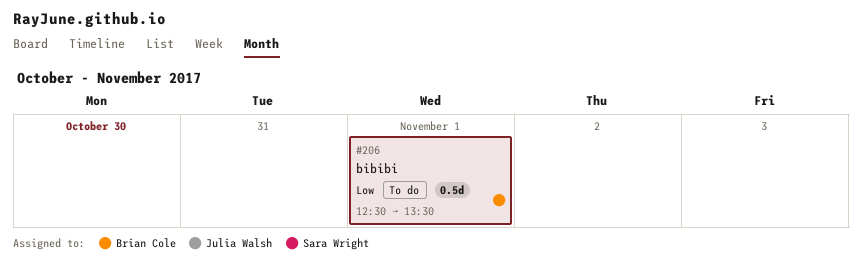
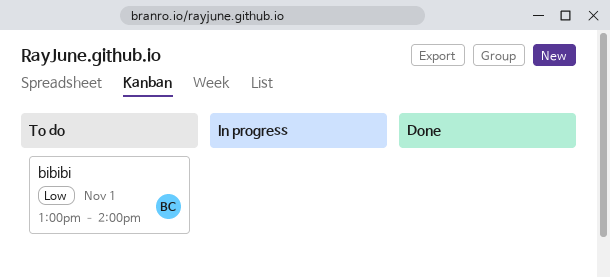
bibibi, begins: 12:30 -> 13:00
bibibi, ends: 13:30 -> 14:00

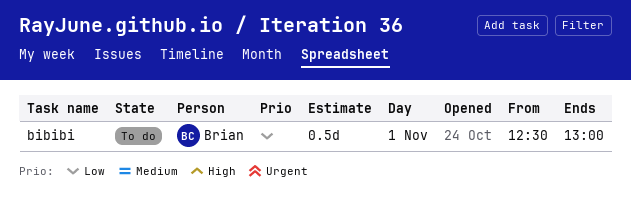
bibibi, begins: 13:00 -> 12:30
bibibi, ends: 14:00 -> 13:00

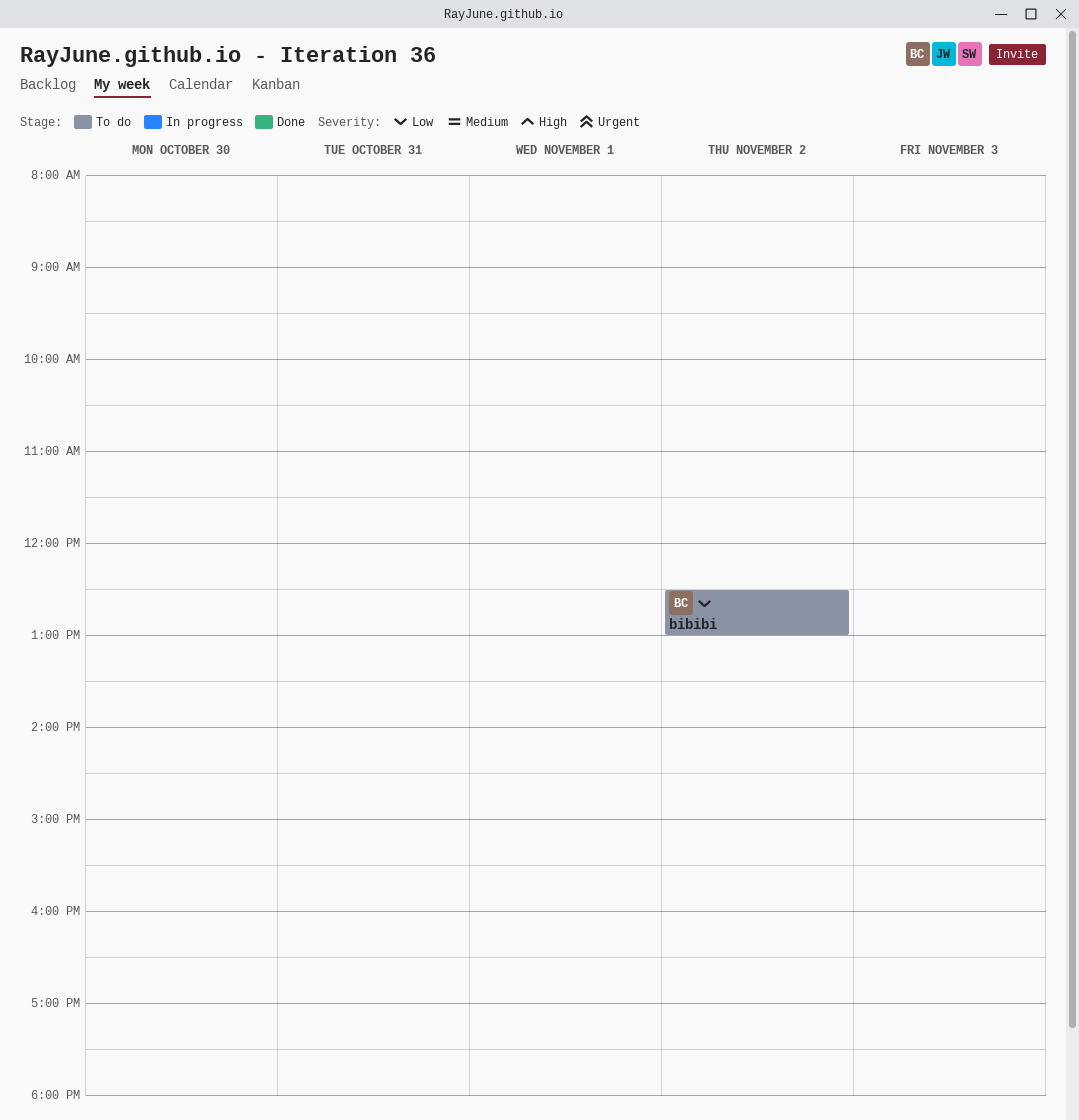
bibibi, day: Nov 1 -> Nov 2

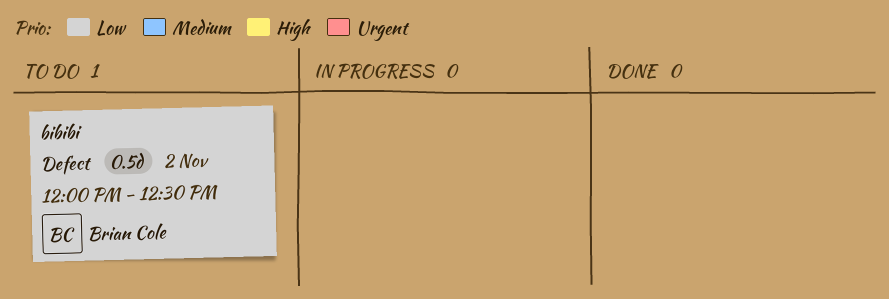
bibibi, begins: 12:30 -> 12:00
bibibi, ends: 13:00 -> 12:30

